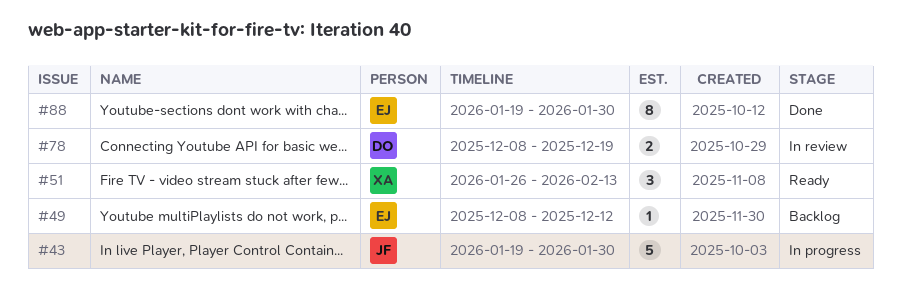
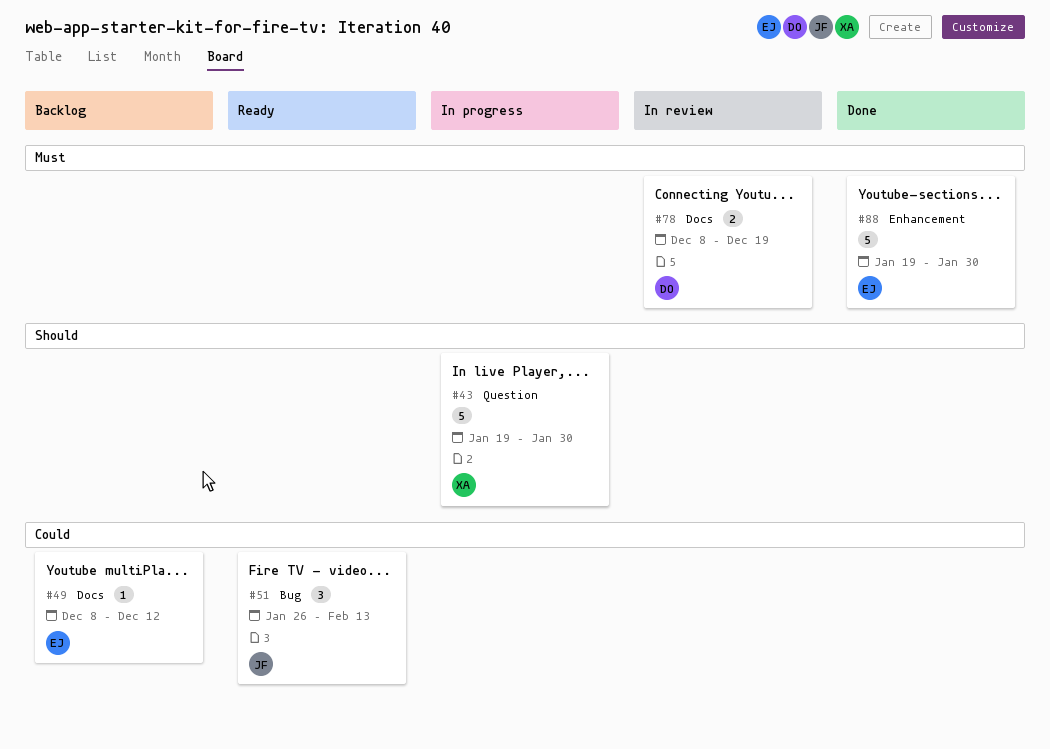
#43, owner: JF -> XA
#51, owner: XA -> JF
#88, estimate: 8 -> 5

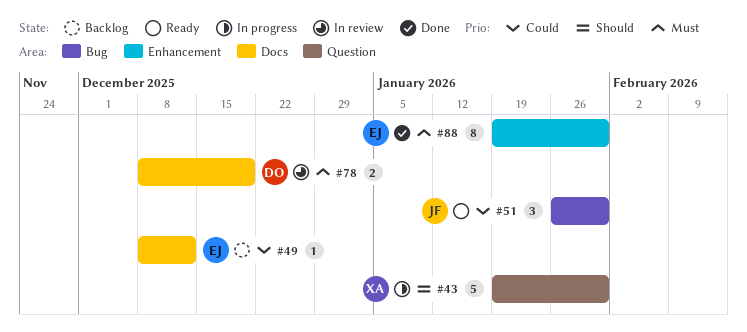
#51, due: Feb 13 -> Jan 30
#88, estimate: 5 -> 8

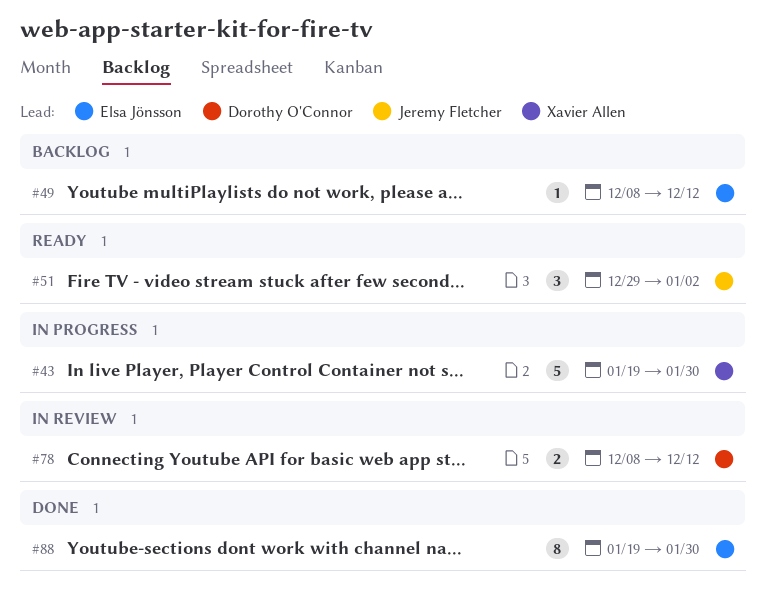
#51, start: Jan 26 -> Dec 29
#51, due: Jan 30 -> Jan 2
#78, due: Dec 19 -> Dec 12

